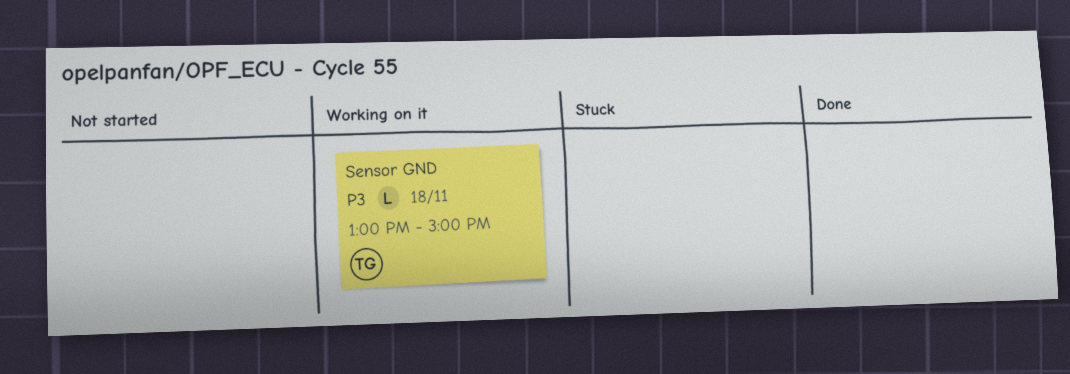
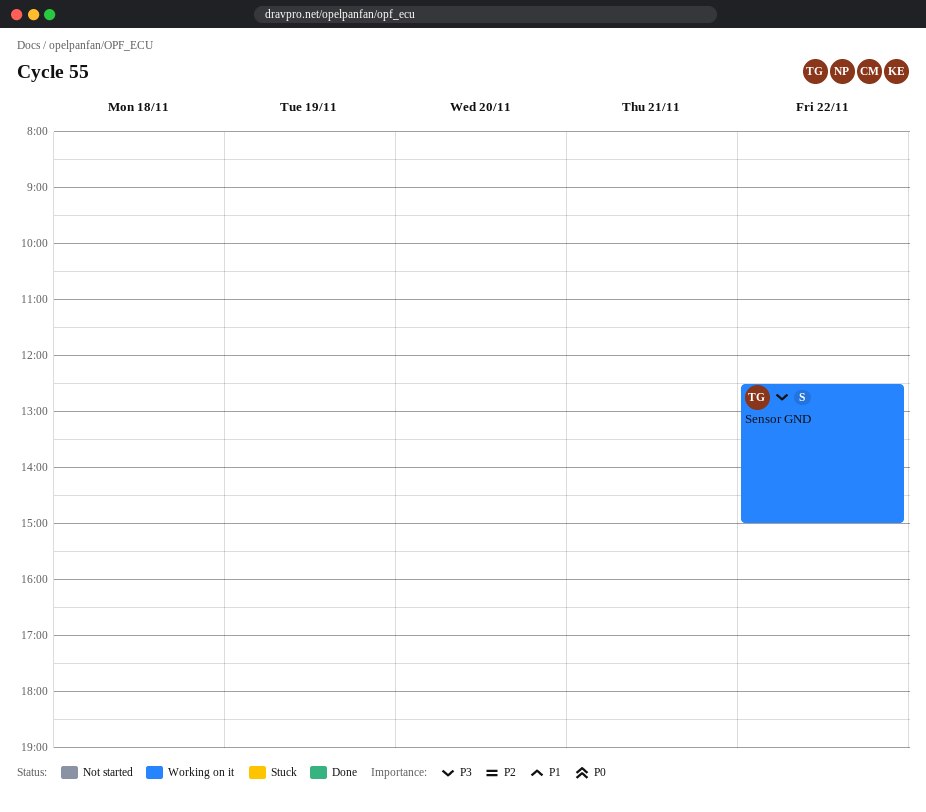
Sensor GND, estimate: L -> S
Sensor GND, day: Nov 18 -> Nov 22
Sensor GND, begins: 13:00 -> 12:30

